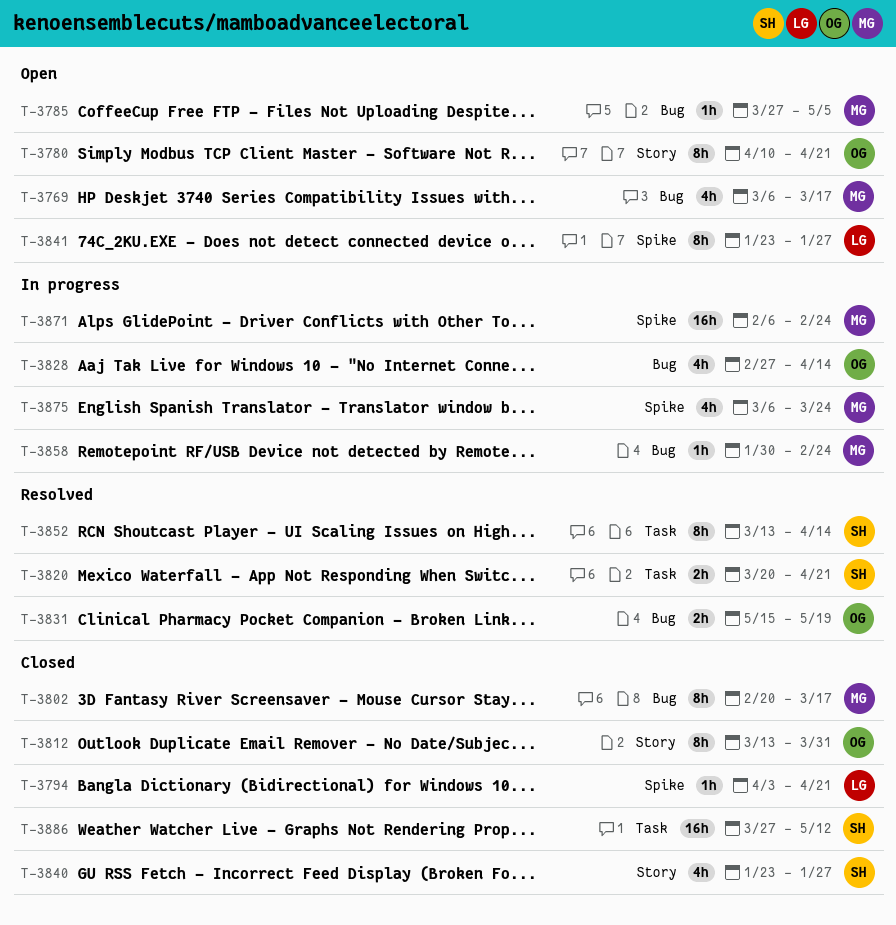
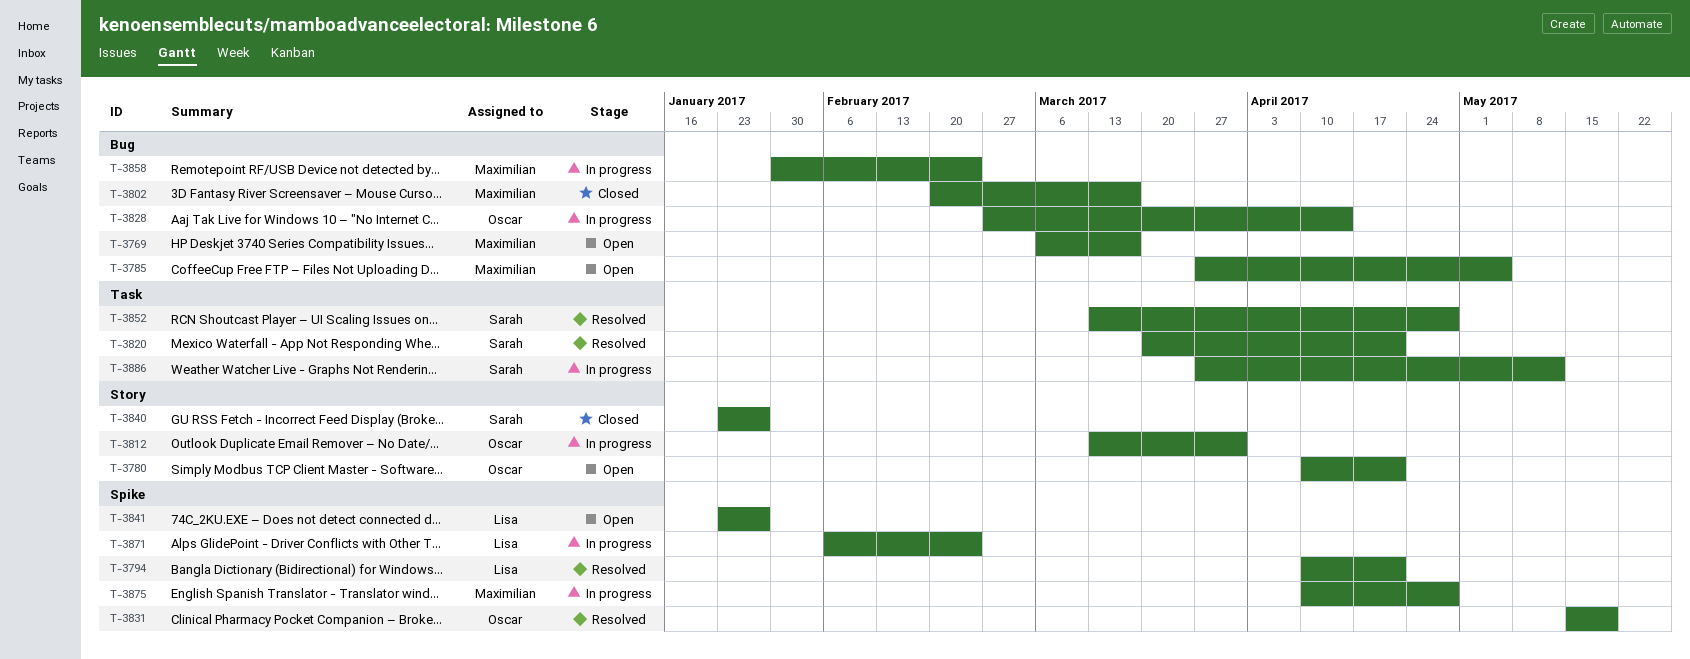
T-3794, status: Closed -> Resolved
T-3794, start: Apr 3 -> Apr 10
T-3812, status: Closed -> In progress
T-3831, label: Bug -> Spike
T-3852, due: Apr 14 -> Apr 28
T-3871, owner: Maximilian -> Lisa
T-3875, start: Mar 6 -> Apr 10
T-3875, due: Mar 24 -> Apr 28
T-3886, status: Closed -> In progress

